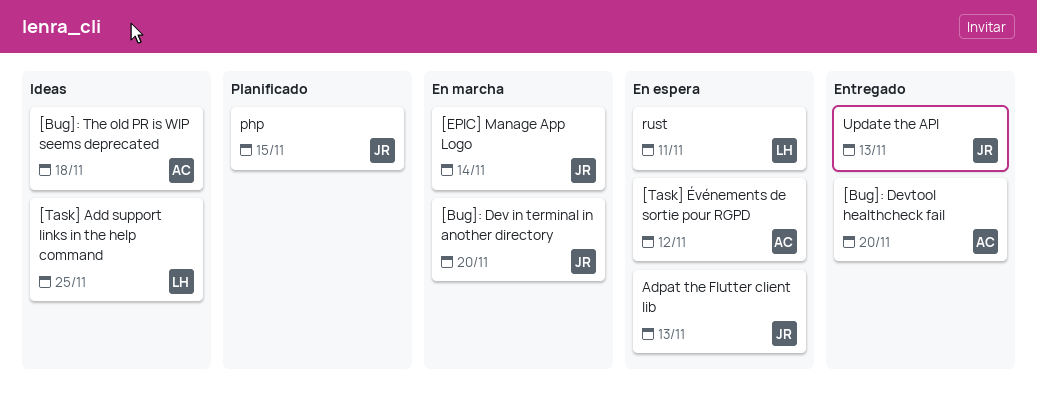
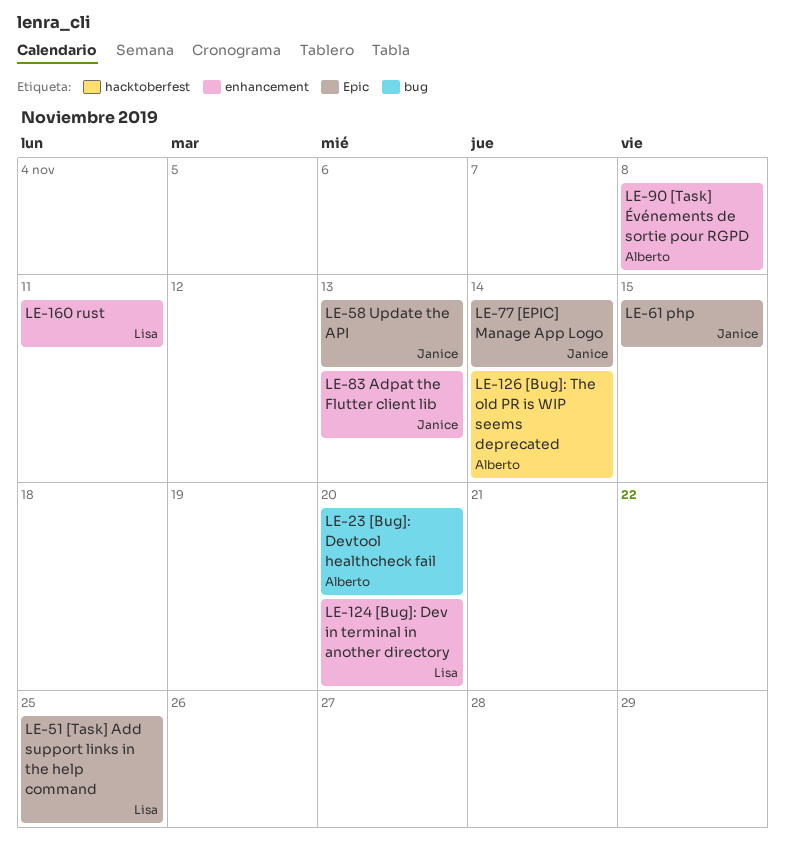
[Bug]: Dev in terminal in another directory, owner: Janice -> Lisa
[Bug]: The old PR is WIP seems deprecated, due: Nov 18 -> Nov 14
[Task] Événements de sortie pour RGPD, due: Nov 12 -> Nov 8

